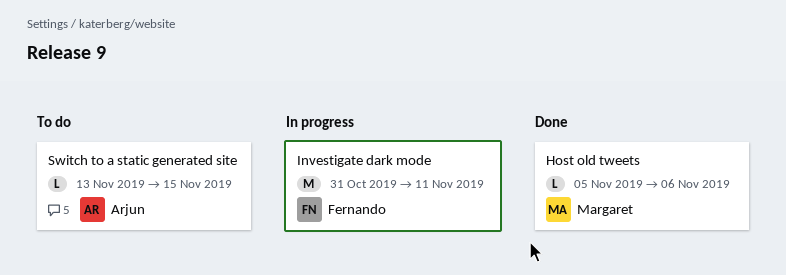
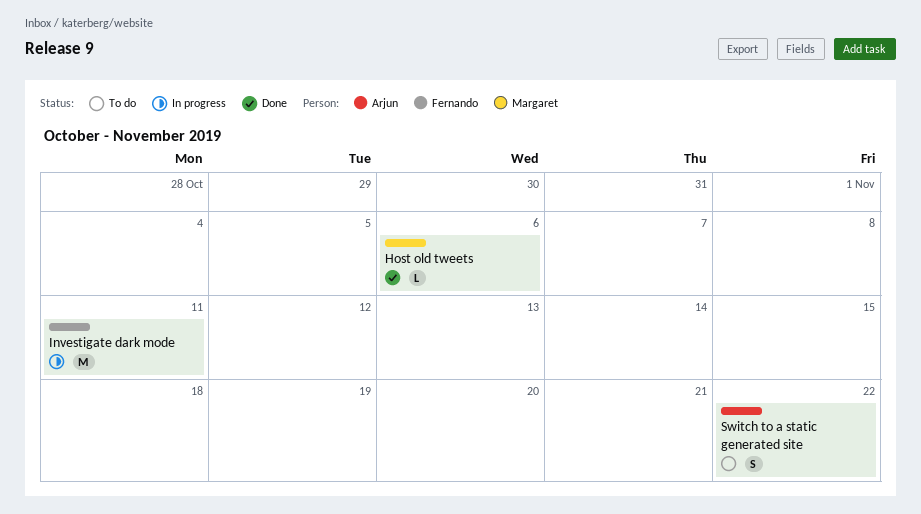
Switch to a static generated site, estimate: L -> S
Switch to a static generated site, due: Nov 15 -> Nov 22

